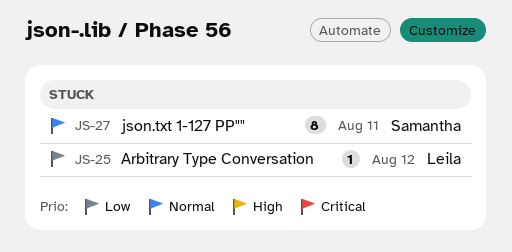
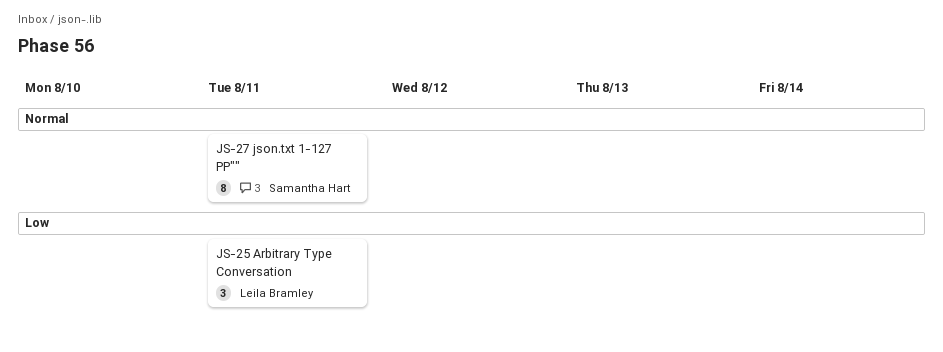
JS-25, estimate: 1 -> 3
JS-25, due: Aug 12 -> Aug 11

